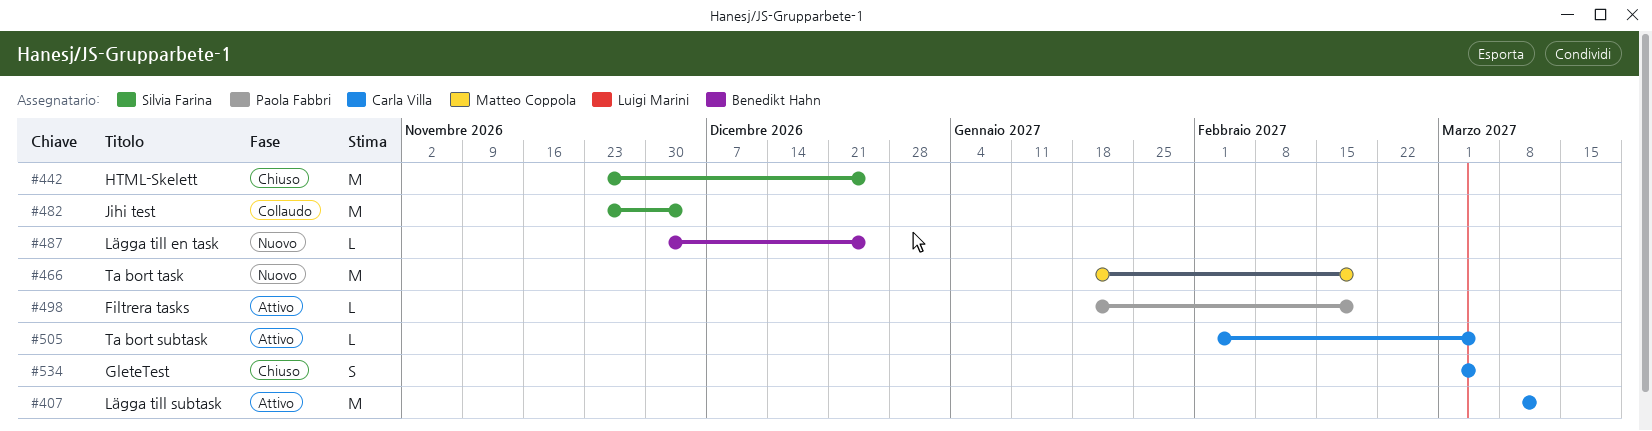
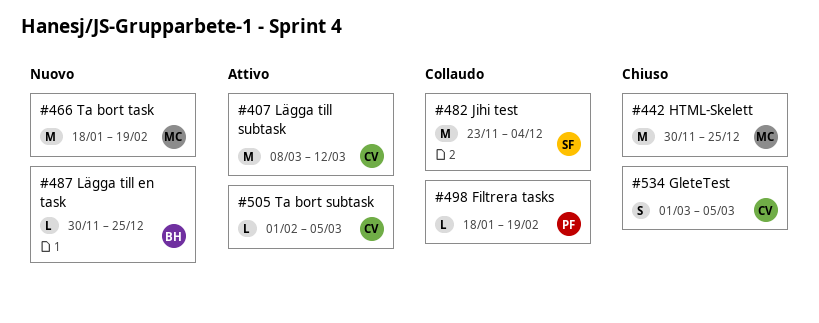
#442, owner: Silvia Farina -> Matteo Coppola
#442, start: Nov 23 -> Nov 30
#498, status: Attivo -> Collaudo

